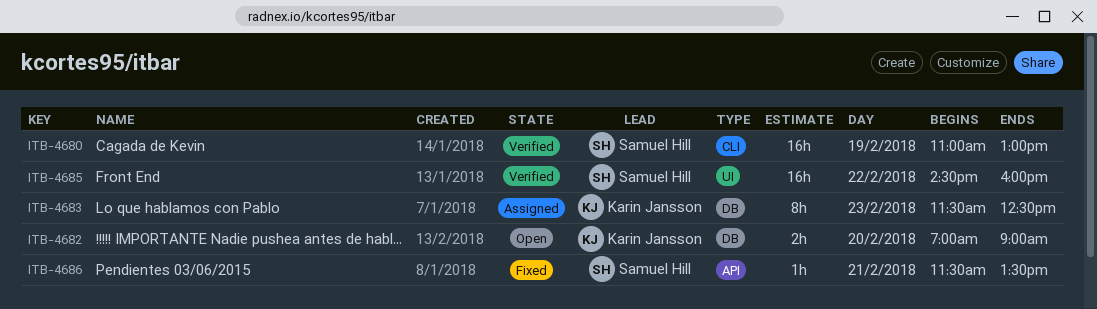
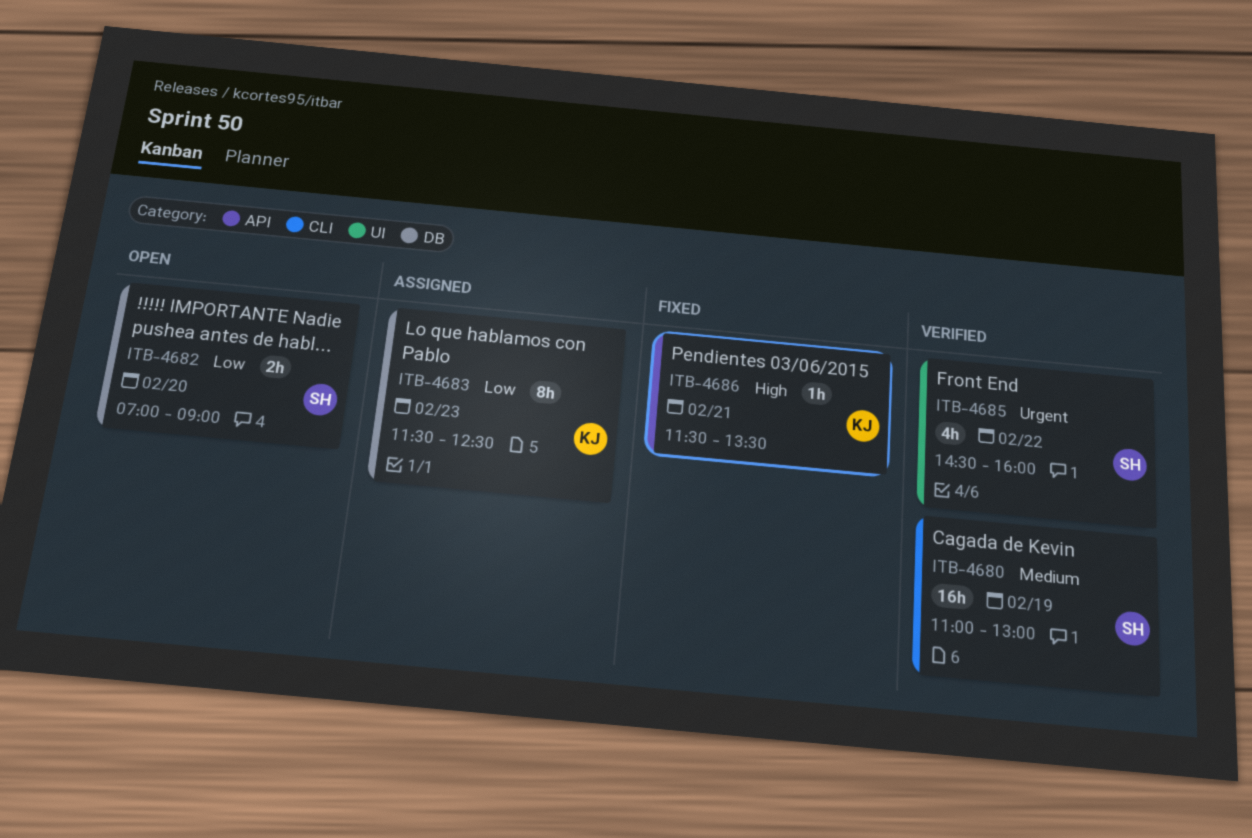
ITB-4682, owner: Karin Jansson -> Samuel Hill
ITB-4685, estimate: 16h -> 4h
ITB-4686, owner: Samuel Hill -> Karin Jansson

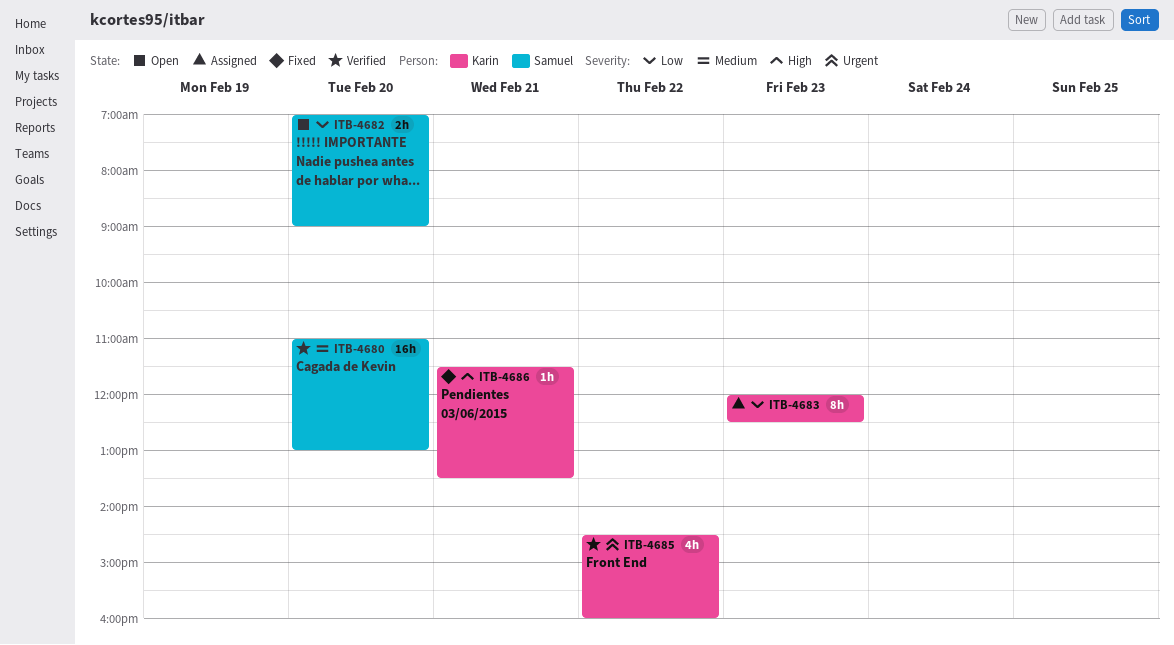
ITB-4680, day: Feb 19 -> Feb 20
ITB-4683, begins: 11:30 -> 12:00
ITB-4685, owner: Samuel -> Karin

